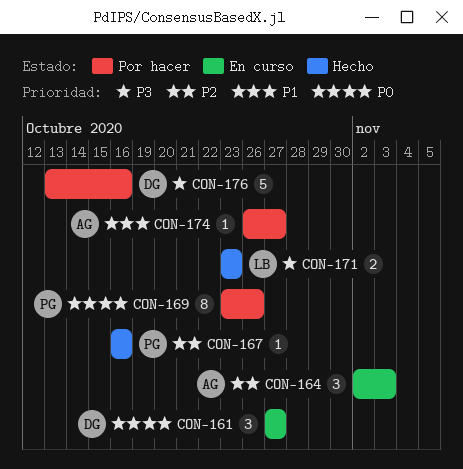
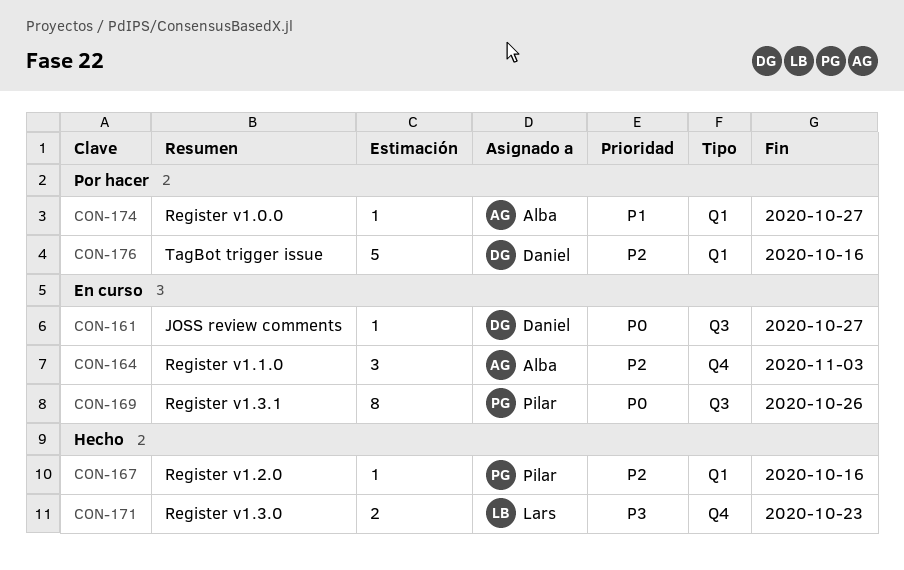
CON-161, estimate: 3 -> 1
CON-169, status: Por hacer -> En curso
CON-176, priority: P3 -> P2

